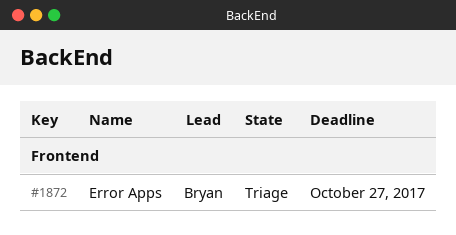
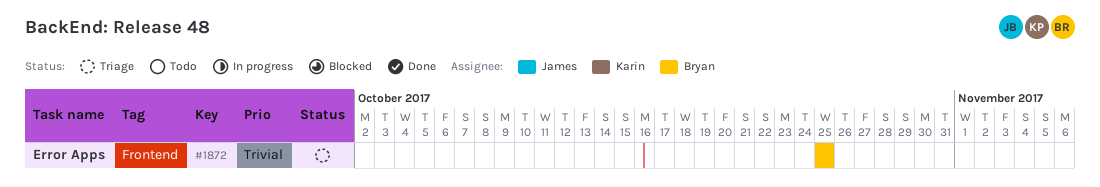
#1872, due: Oct 27 -> Oct 25

